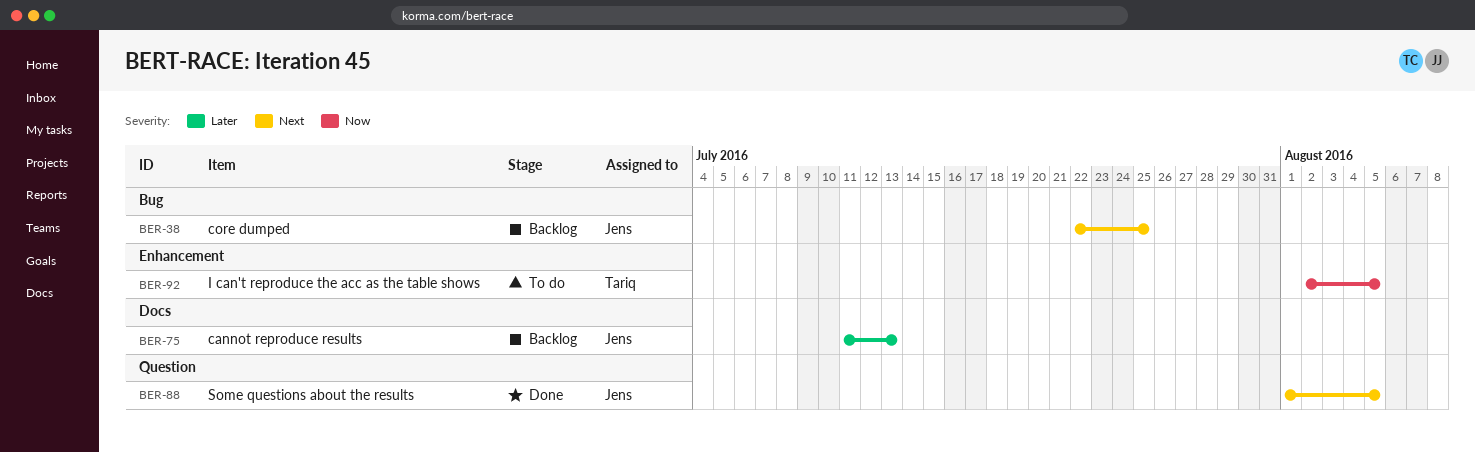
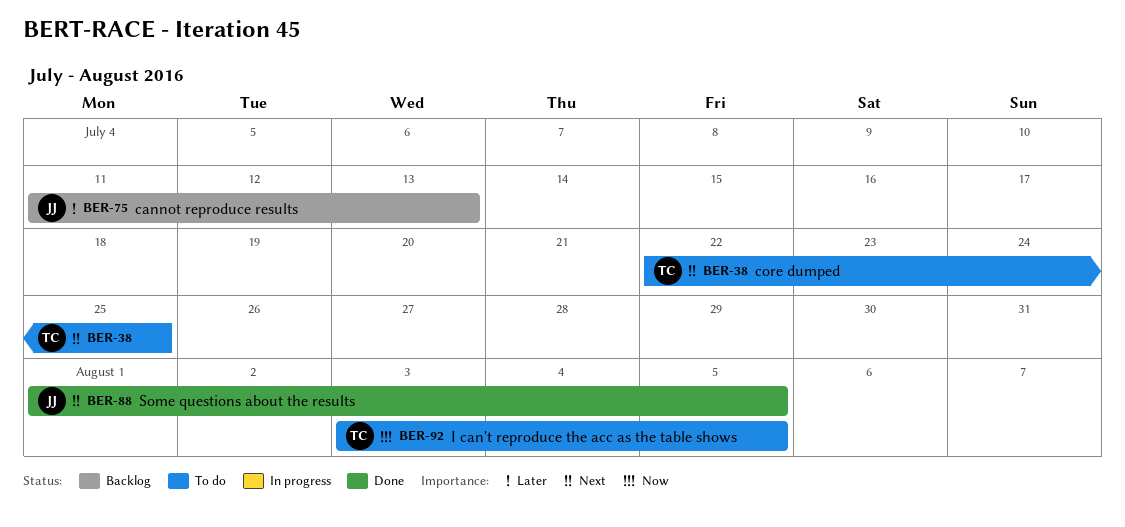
BER-38, status: Backlog -> To do
BER-38, owner: Jens -> Tariq
BER-92, start: Aug 2 -> Aug 3

